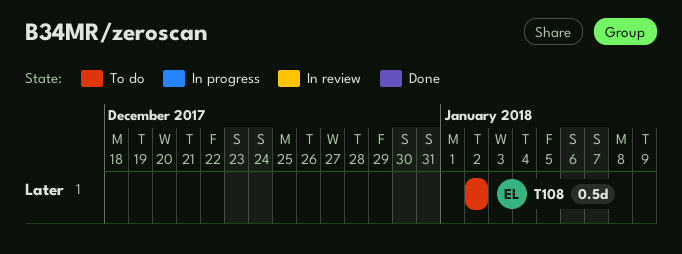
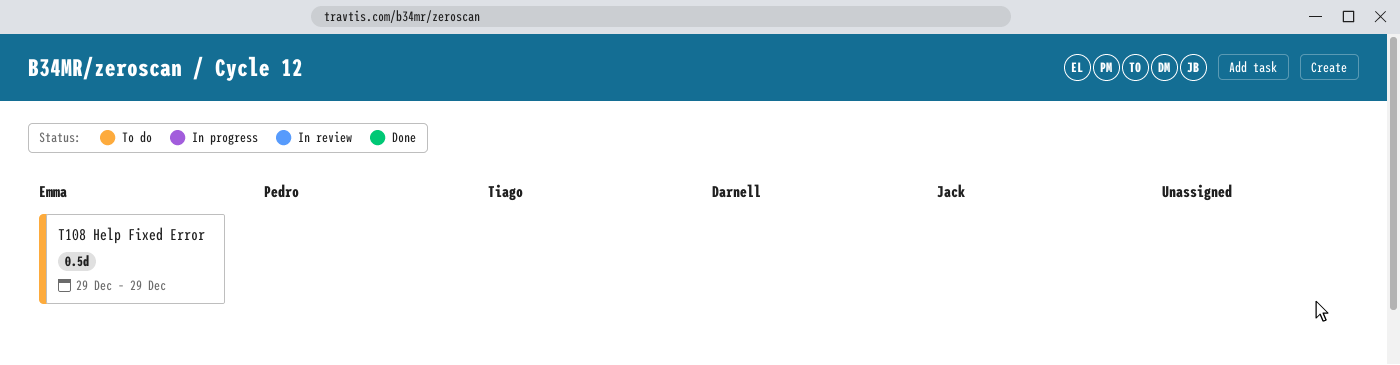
T108, start: Jan 2 -> Dec 29
T108, due: Jan 2 -> Dec 29

